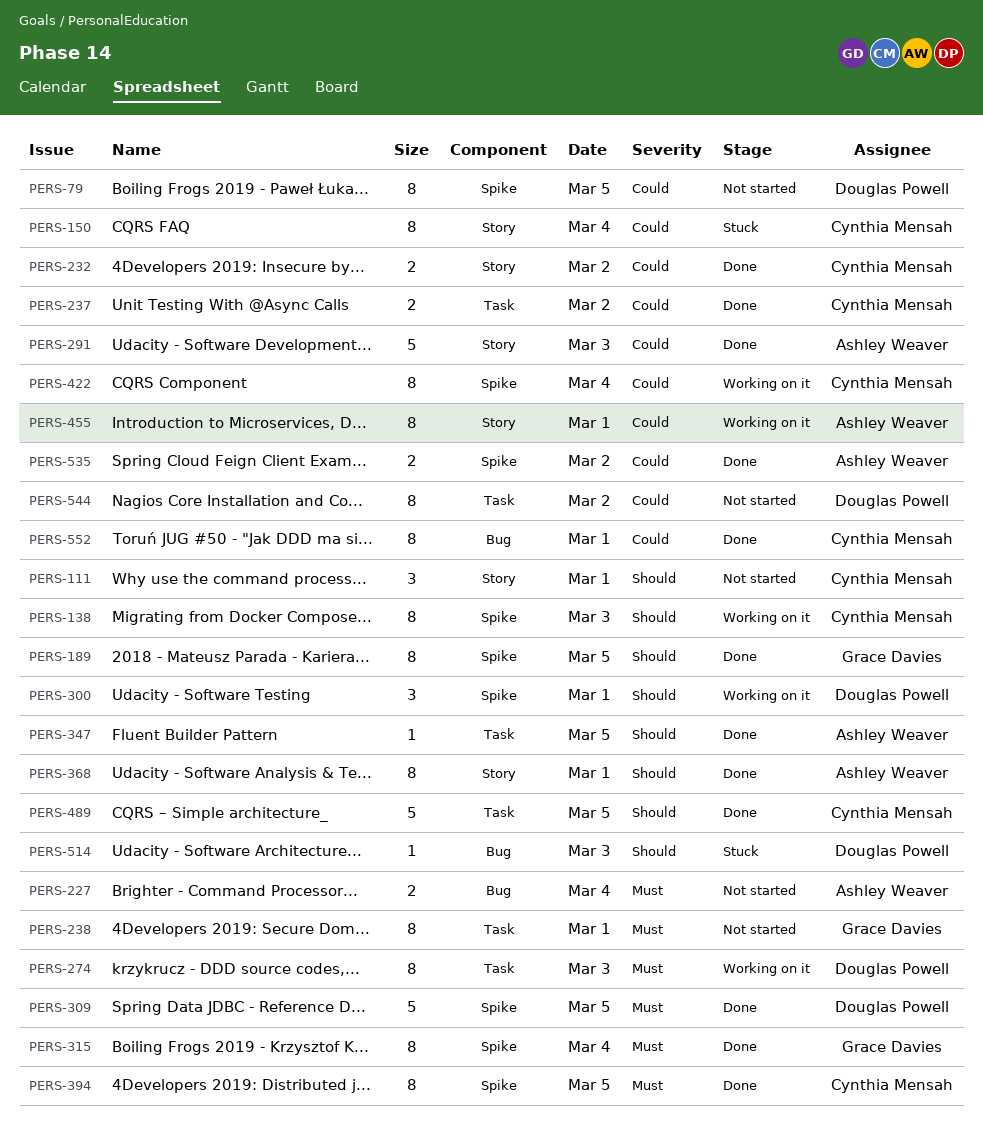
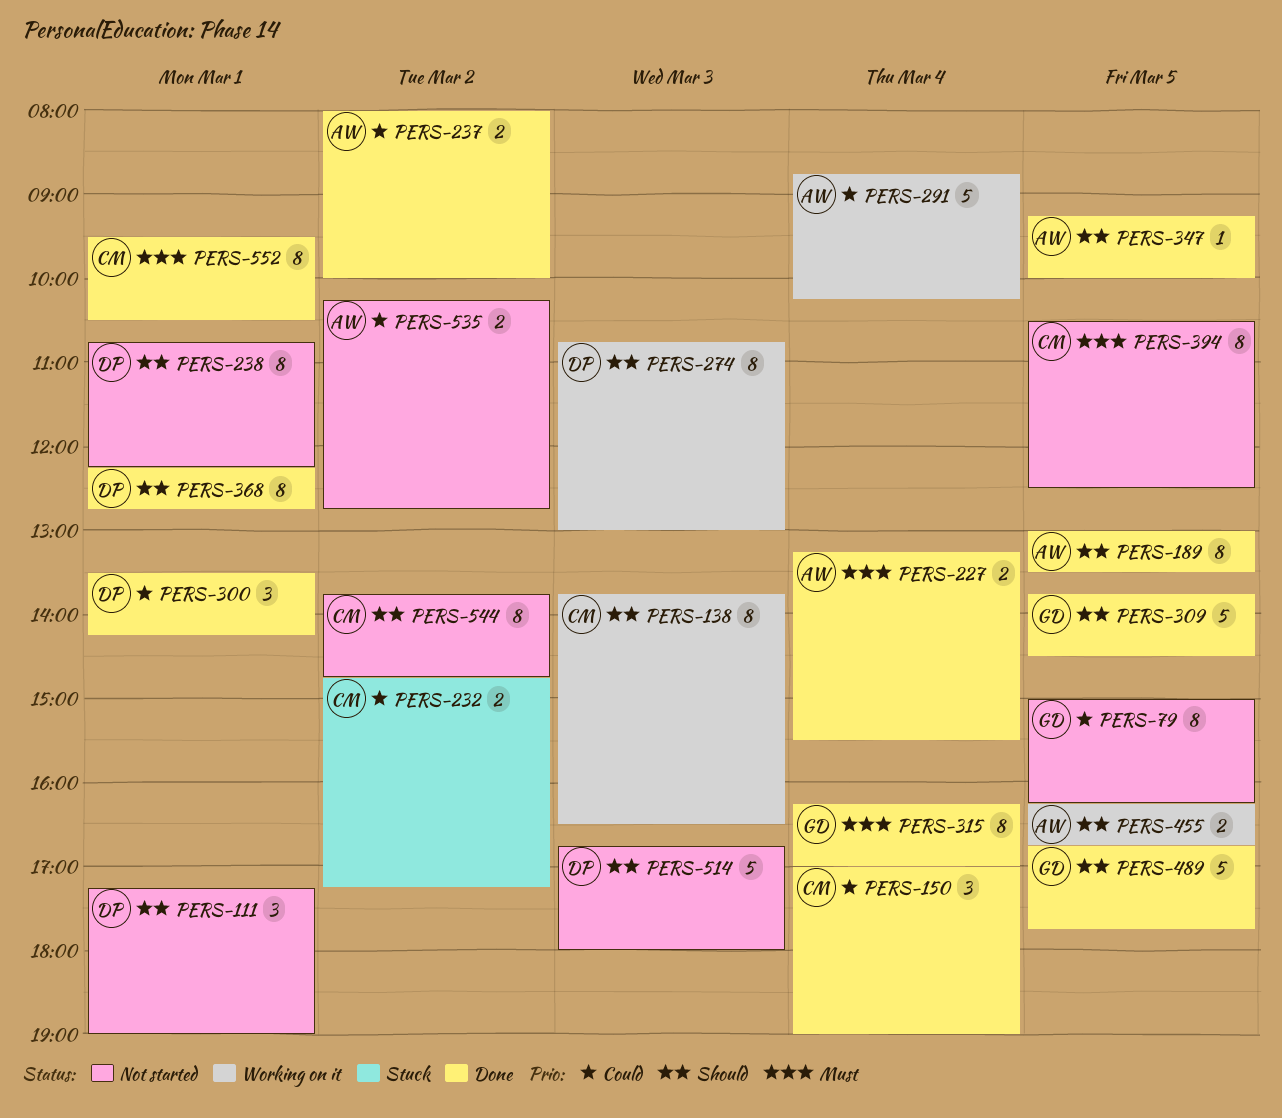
PERS-79, owner: Douglas Powell -> Grace Davies
PERS-111, owner: Cynthia Mensah -> Douglas Powell
PERS-150, status: Stuck -> Done
PERS-150, estimate: 8 -> 3
PERS-189, owner: Grace Davies -> Ashley Weaver
PERS-227, status: Not started -> Done
PERS-232, status: Done -> Stuck
PERS-237, owner: Cynthia Mensah -> Ashley Weaver
PERS-238, owner: Grace Davies -> Douglas Powell
PERS-238, priority: Must -> Should
PERS-274, priority: Must -> Should
PERS-291, status: Done -> Working on it
PERS-291, day: Mar 3 -> Mar 4
PERS-300, status: Working on it -> Done
PERS-300, priority: Should -> Could
PERS-309, owner: Douglas Powell -> Grace Davies
PERS-309, priority: Must -> Should
PERS-368, owner: Ashley Weaver -> Douglas Powell
PERS-394, status: Done -> Not started
PERS-422: present -> none
PERS-455, priority: Could -> Should
PERS-455, estimate: 8 -> 2
PERS-455, day: Mar 1 -> Mar 5
PERS-489, owner: Cynthia Mensah -> Grace Davies
PERS-514, status: Stuck -> Not started
PERS-514, estimate: 1 -> 5
PERS-535, status: Done -> Not started
PERS-544, owner: Douglas Powell -> Cynthia Mensah
PERS-544, priority: Could -> Should
PERS-552, priority: Could -> Must

